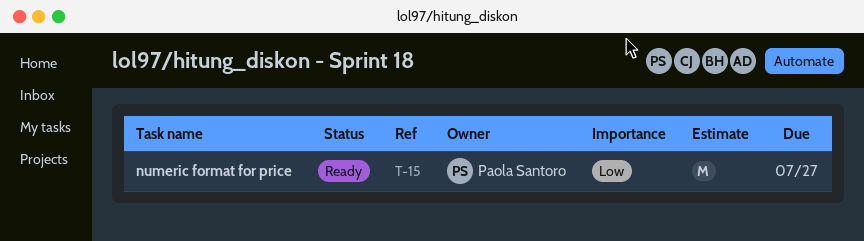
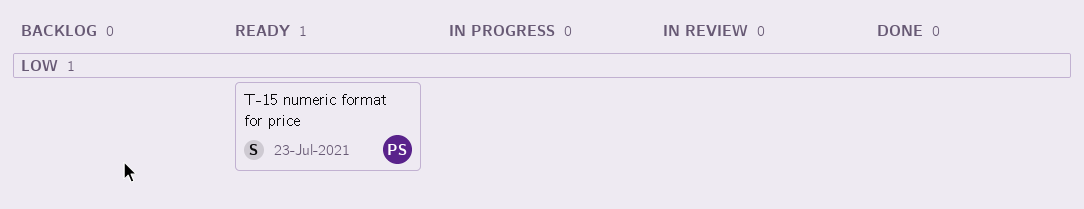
T-15, estimate: M -> S
T-15, due: Jul 27 -> Jul 23

